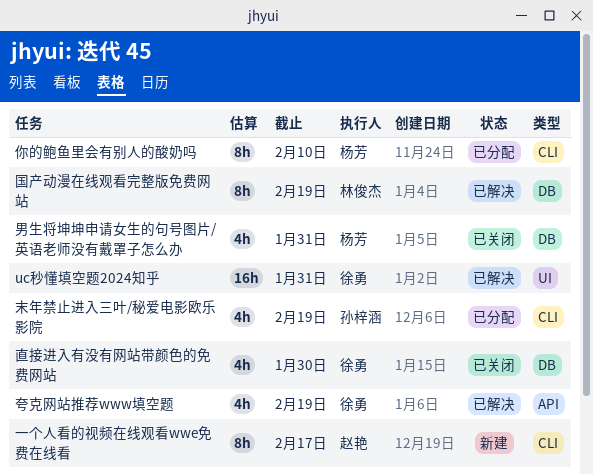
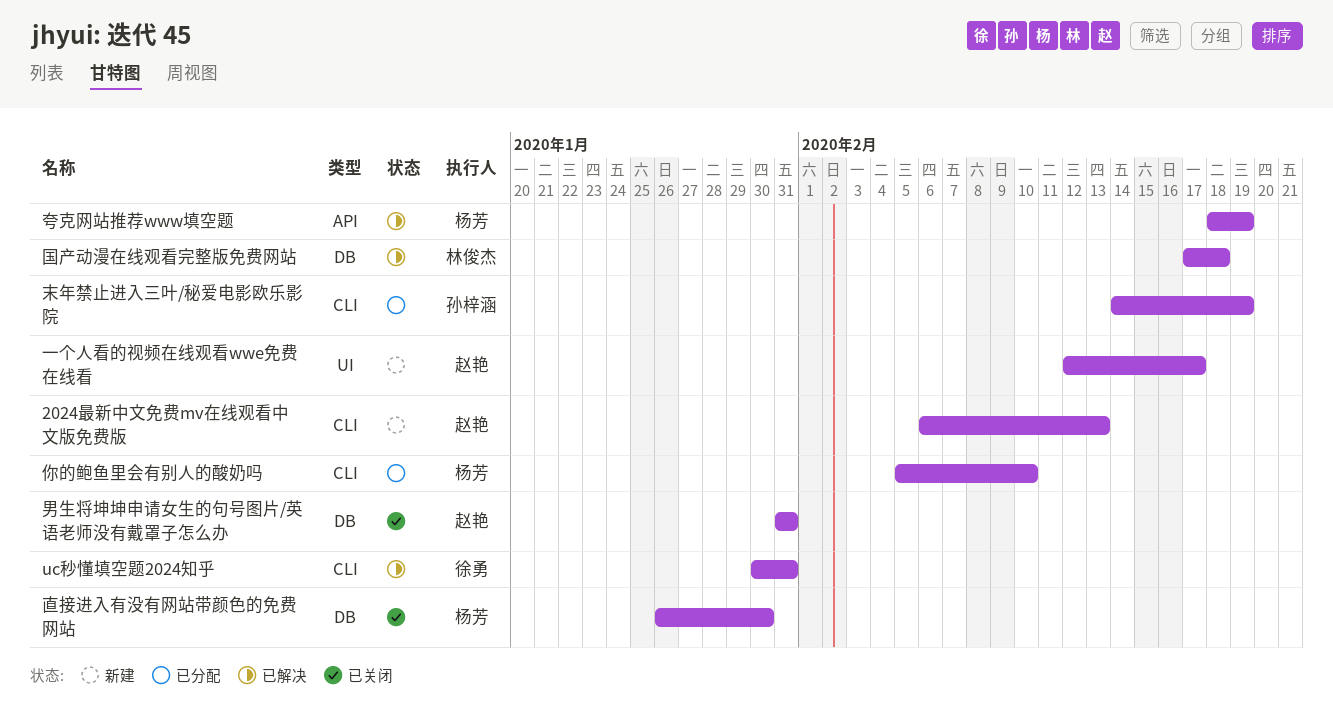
2024最新中文免费mv在线观看中文版免费版: none -> present
uc秒懂填空题2024知乎, label: UI -> CLI
一个人看的视频在线观看wwe免费在线看, label: CLI -> UI
国产动漫在线观看完整版免费网站, due: Feb 19 -> Feb 18
夸克网站推荐www填空题, owner: 徐勇 -> 杨芳
男生将坤坤申请女生的句号图片/英语老师没有戴罩子怎么办, owner: 杨芳 -> 赵艳
直接进入有没有网站带颜色的免费网站, owner: 徐勇 -> 杨芳

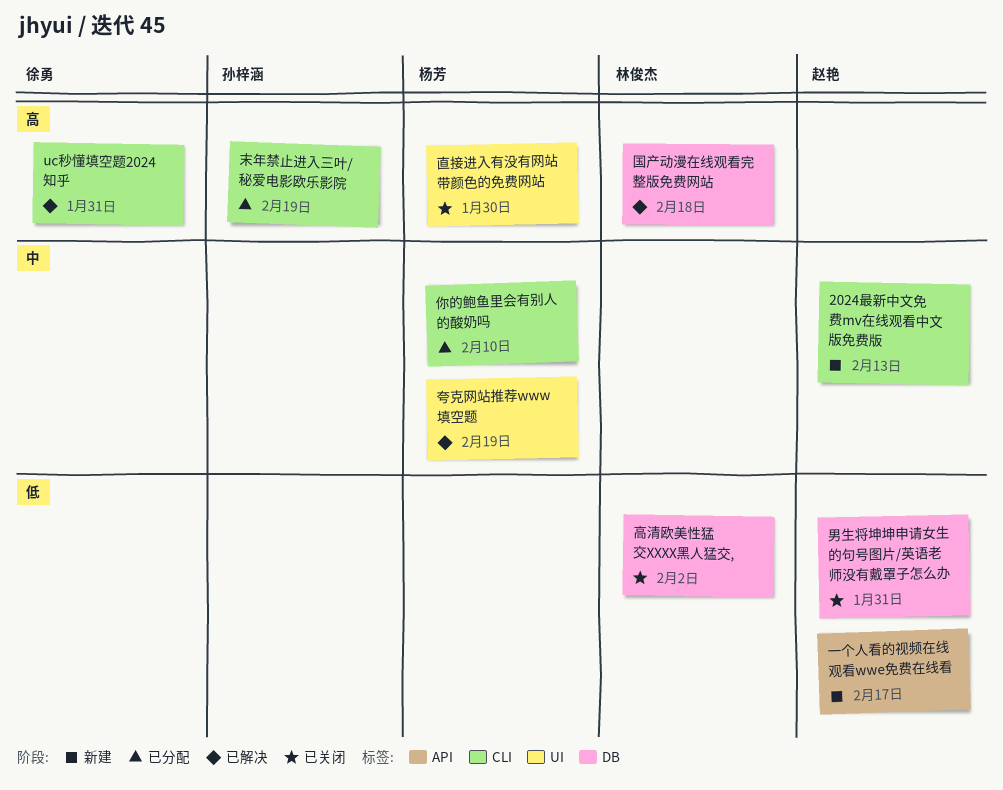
一个人看的视频在线观看wwe免费在线看, label: UI -> API
夸克网站推荐www填空题, label: API -> UI
直接进入有没有网站带颜色的免费网站, label: DB -> UI
高清欧美性猛交XXXX黑人猛交,: none -> present

